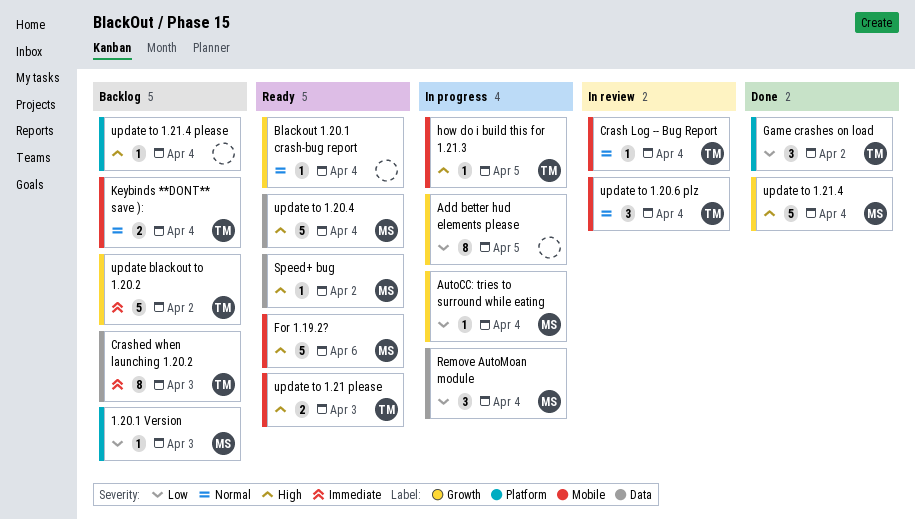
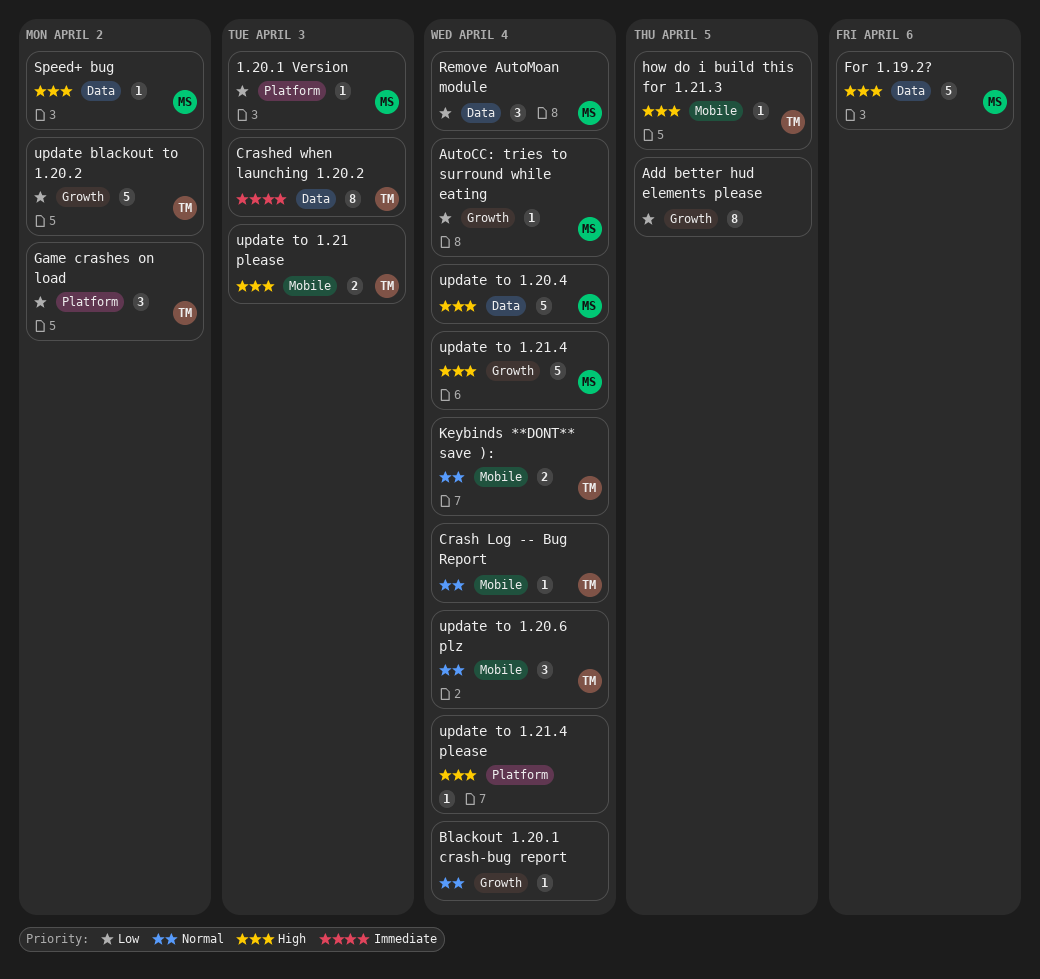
For 1.19.2?, label: Mobile -> Data
update blackout to 1.20.2, priority: Immediate -> Low

